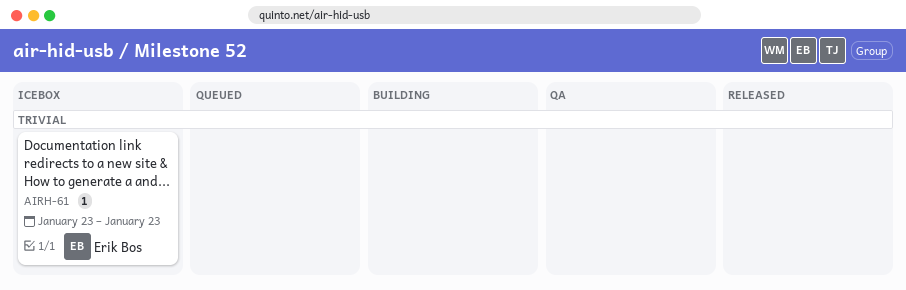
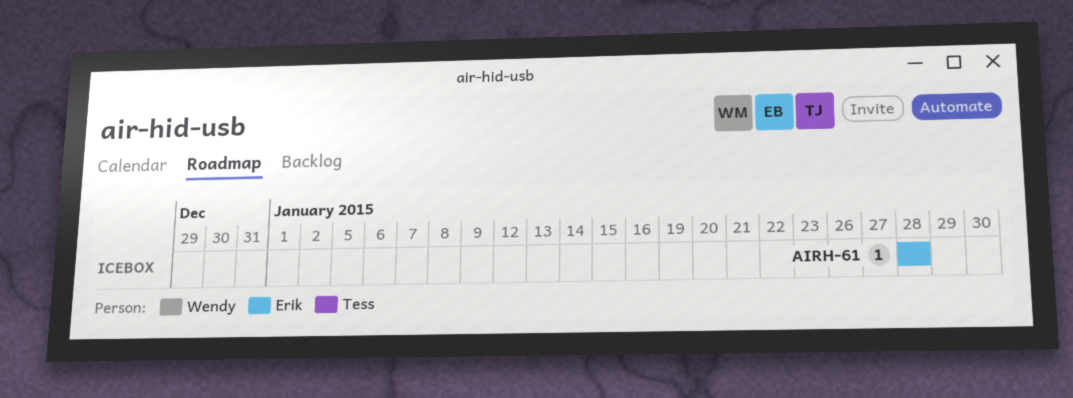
AIRH-61, start: Jan 23 -> Jan 28
AIRH-61, due: Jan 23 -> Jan 28

